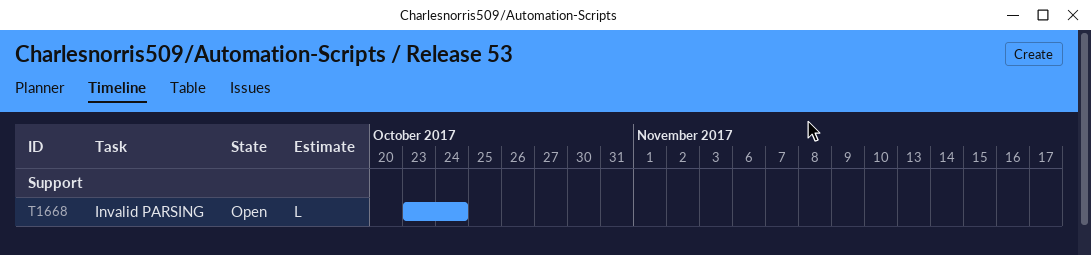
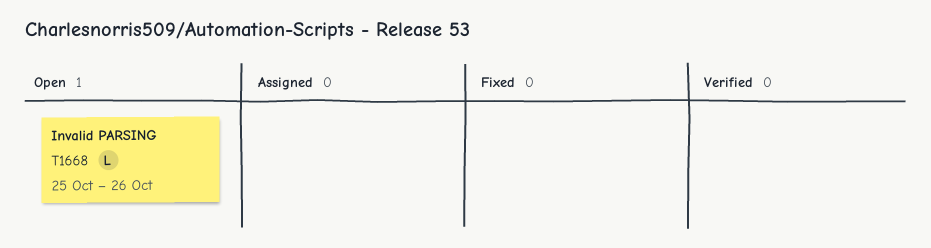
T1668, start: Oct 23 -> Oct 25
T1668, due: Oct 24 -> Oct 26

